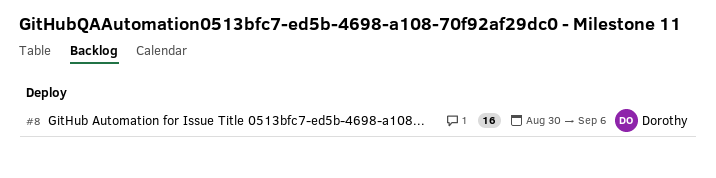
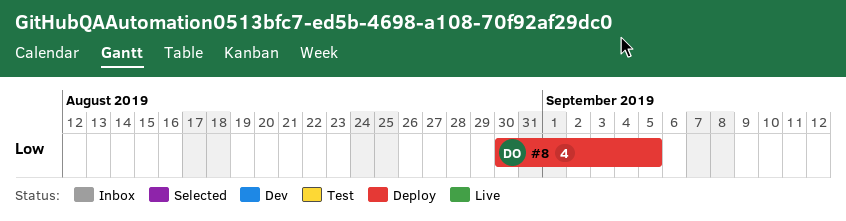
#8, estimate: 16 -> 4
#8, due: Sep 6 -> Sep 5

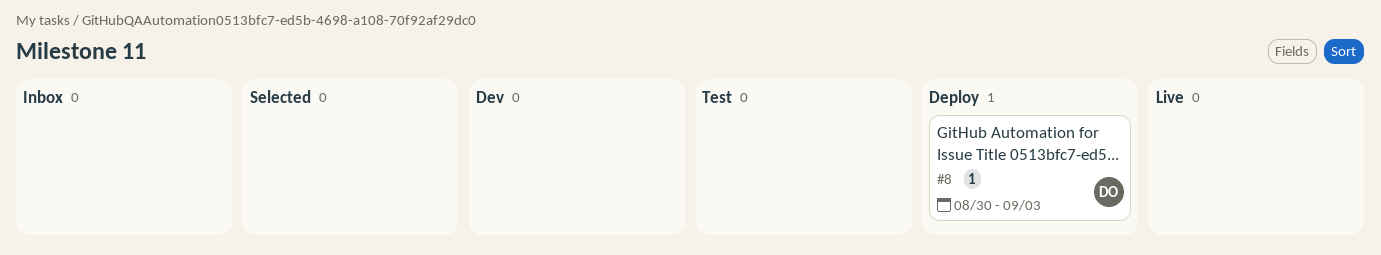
#8, estimate: 4 -> 1
#8, due: Sep 5 -> Sep 3

